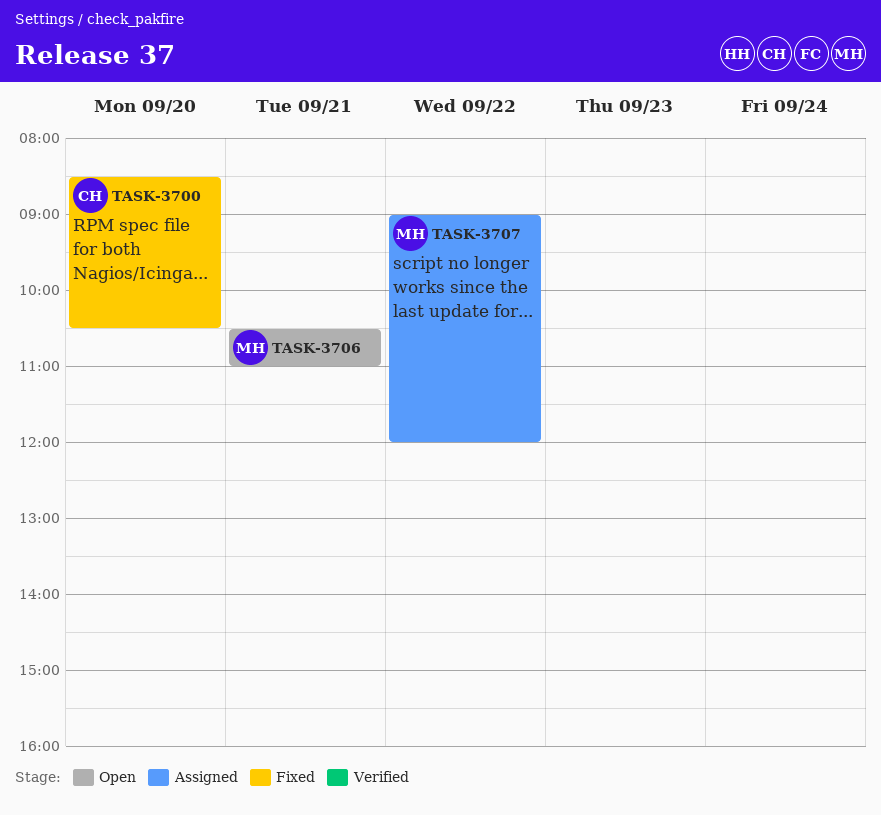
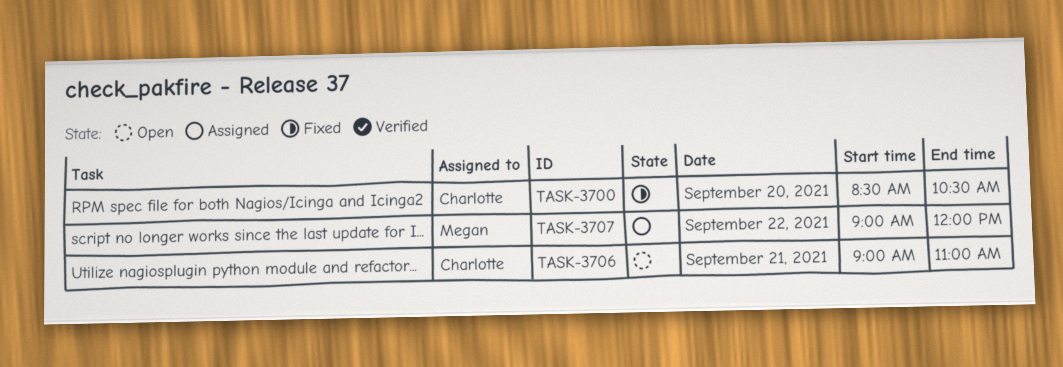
TASK-3706, owner: Megan -> Charlotte
TASK-3706, begins: 10:30 -> 09:00

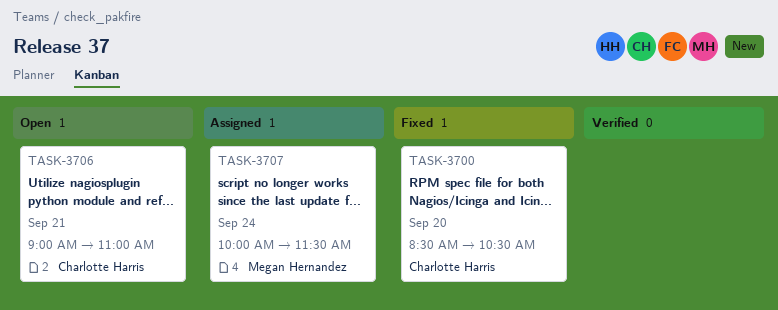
TASK-3707, day: Sep 22 -> Sep 24
TASK-3707, begins: 09:00 -> 10:00
TASK-3707, ends: 12:00 -> 11:30

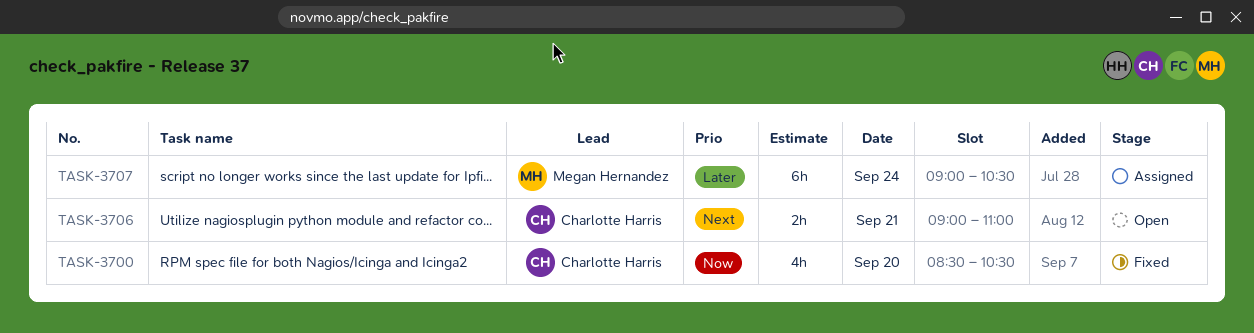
TASK-3707, begins: 10:00 -> 09:00
TASK-3707, ends: 11:30 -> 10:30

